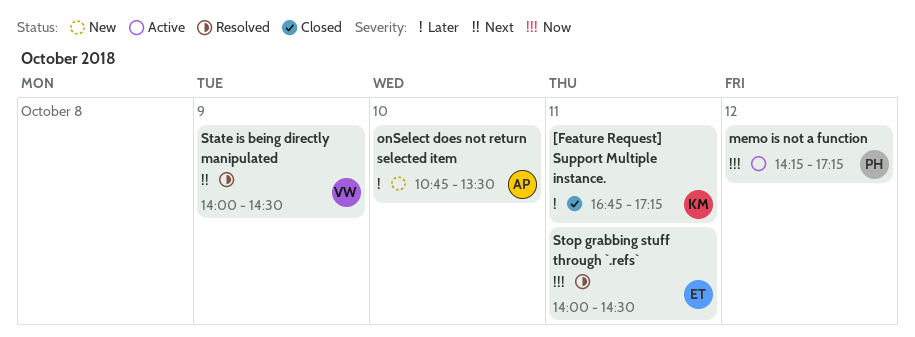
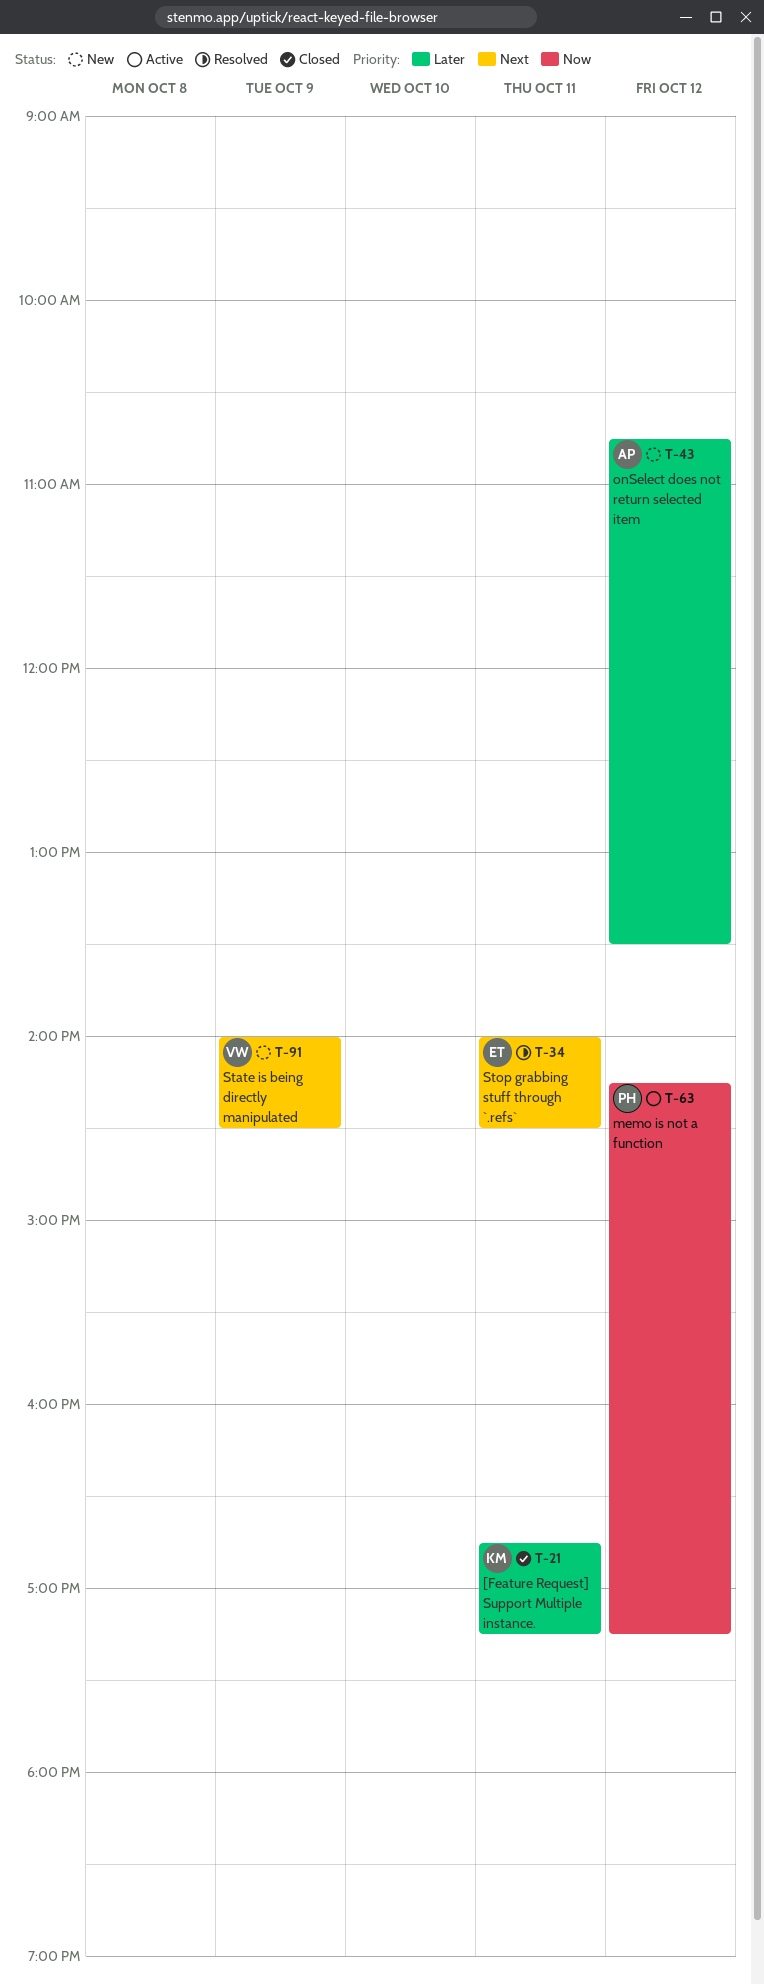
onSelect does not return selected item, day: Oct 10 -> Oct 12
State is being directly manipulated, status: Resolved -> New
Stop grabbing stuff through `.refs`, priority: Now -> Next

